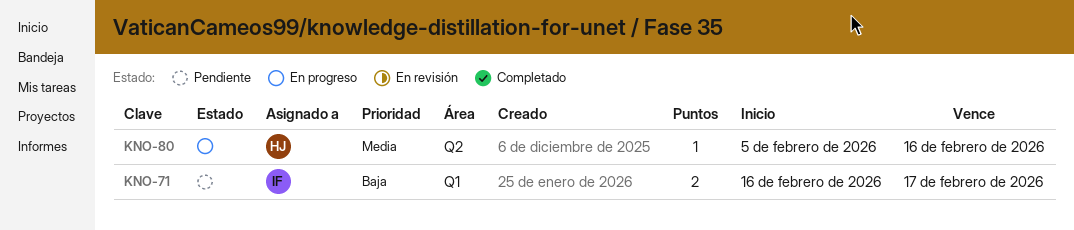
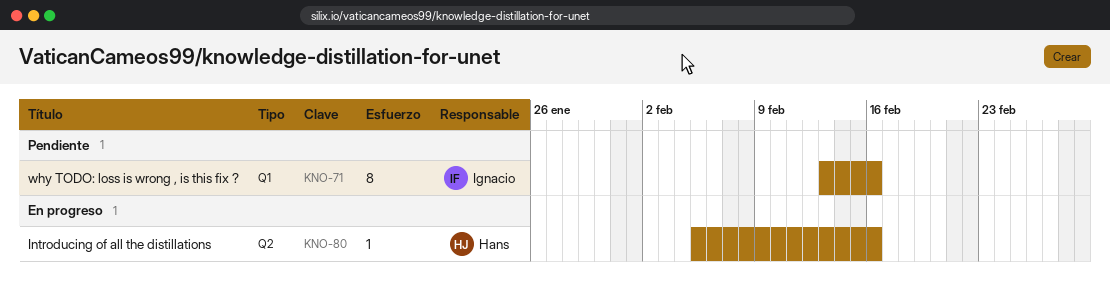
KNO-71, estimate: 2 -> 8
KNO-71, start: Feb 16 -> Feb 13
KNO-71, due: Feb 17 -> Feb 16

